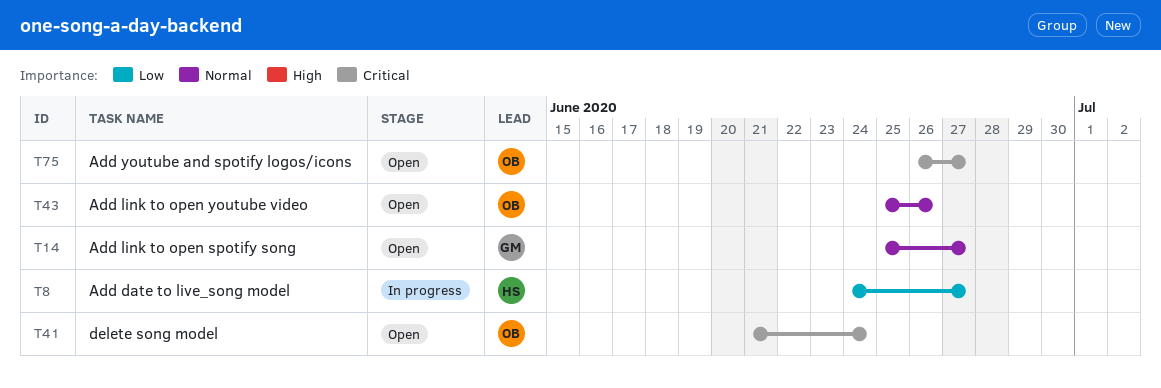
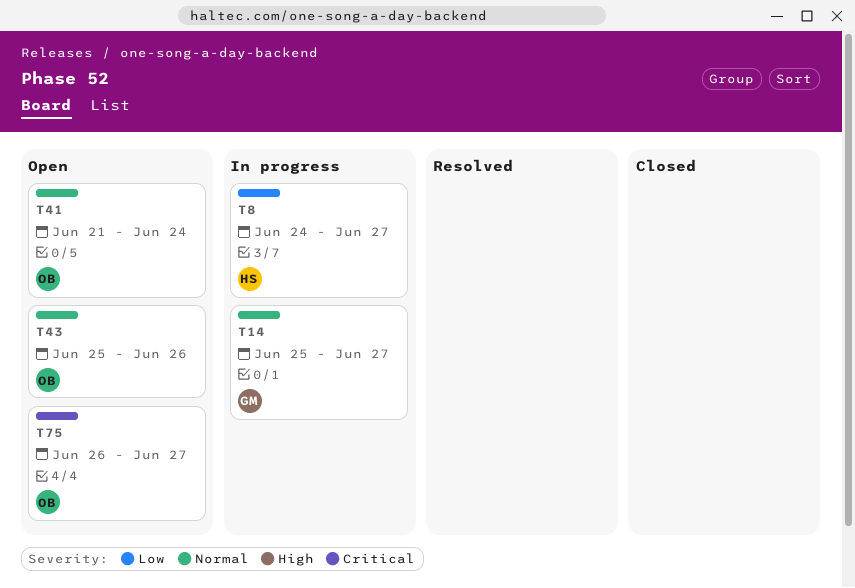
T14, status: Open -> In progress
T41, priority: Critical -> Normal

